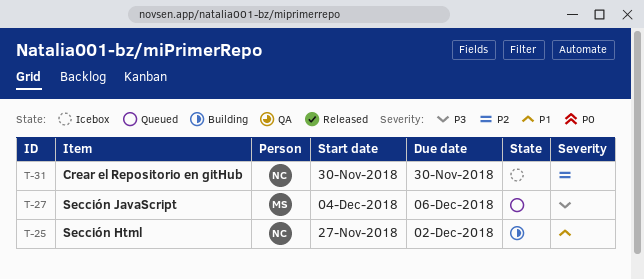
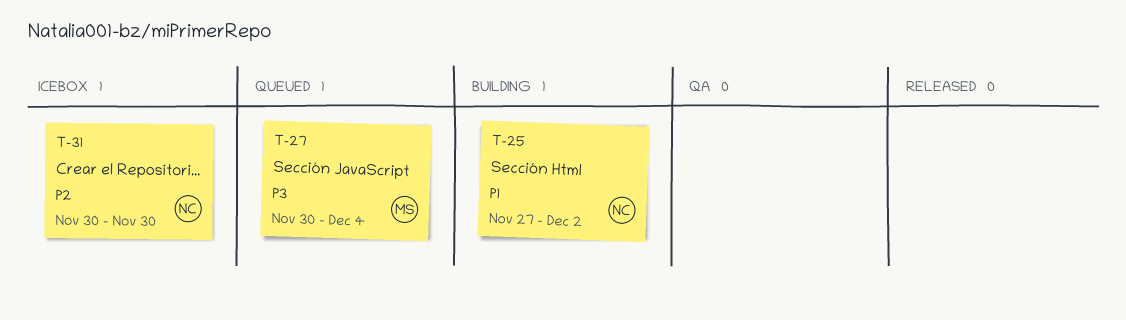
T-27, start: Dec 4 -> Nov 30
T-27, due: Dec 6 -> Dec 4

